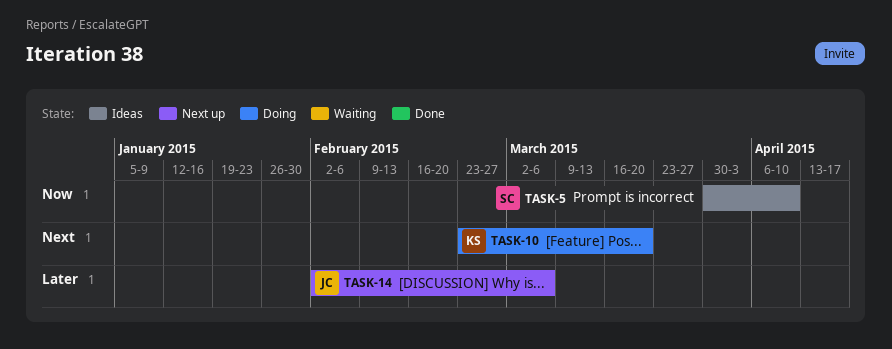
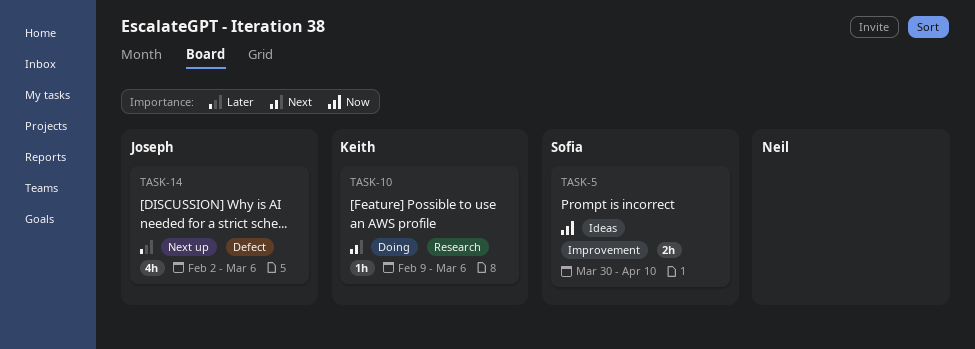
TASK-10, start: Feb 23 -> Feb 9
TASK-10, due: Mar 20 -> Mar 6

